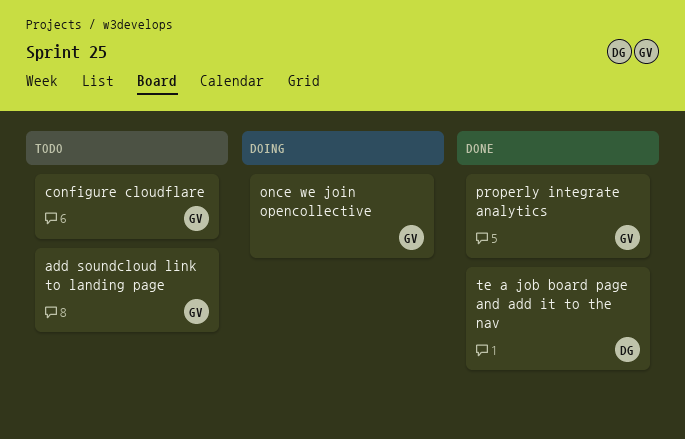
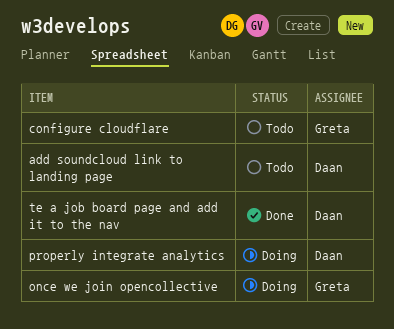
add soundcloud link to landing page, owner: Greta -> Daan
properly integrate analytics, status: Done -> Doing
properly integrate analytics, owner: Greta -> Daan

